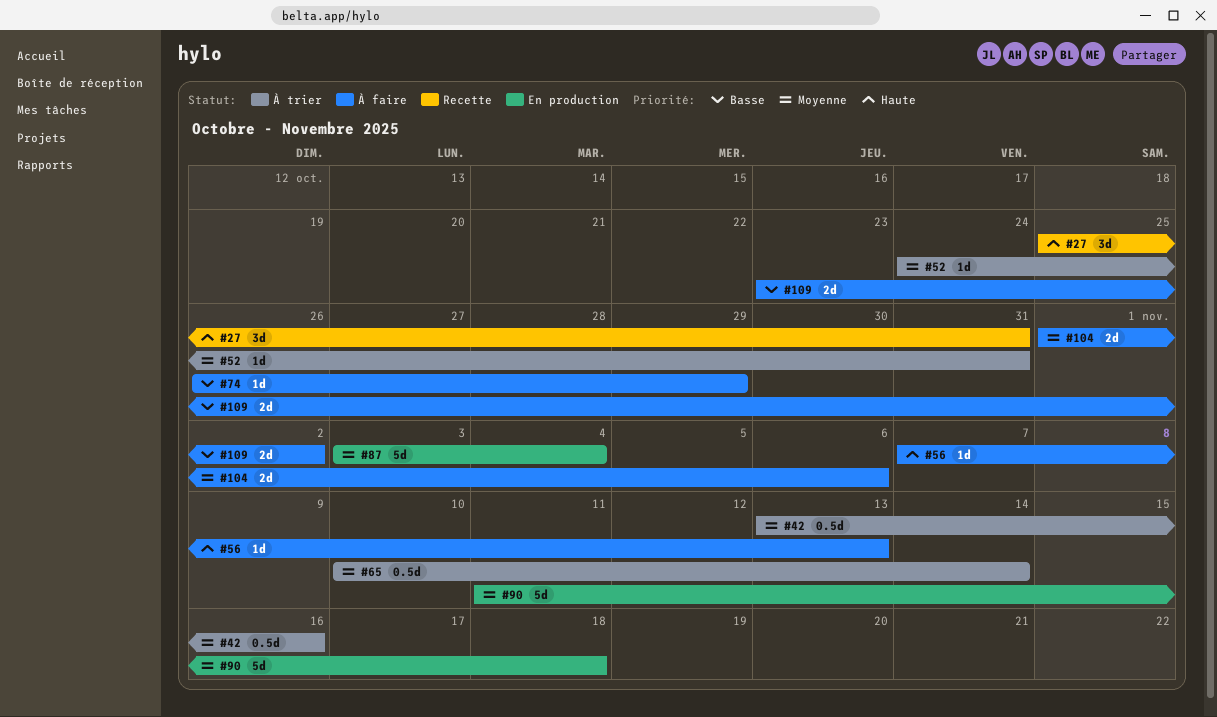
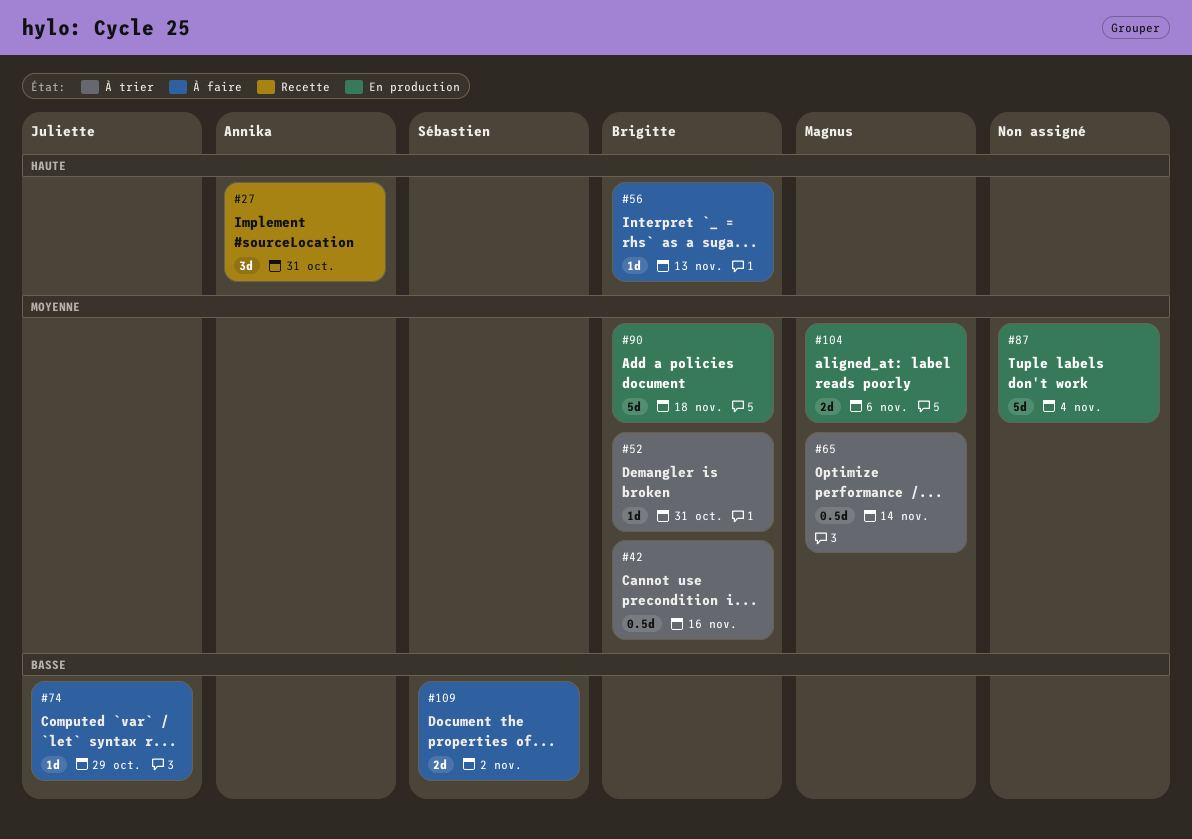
#104, status: À faire -> En production

